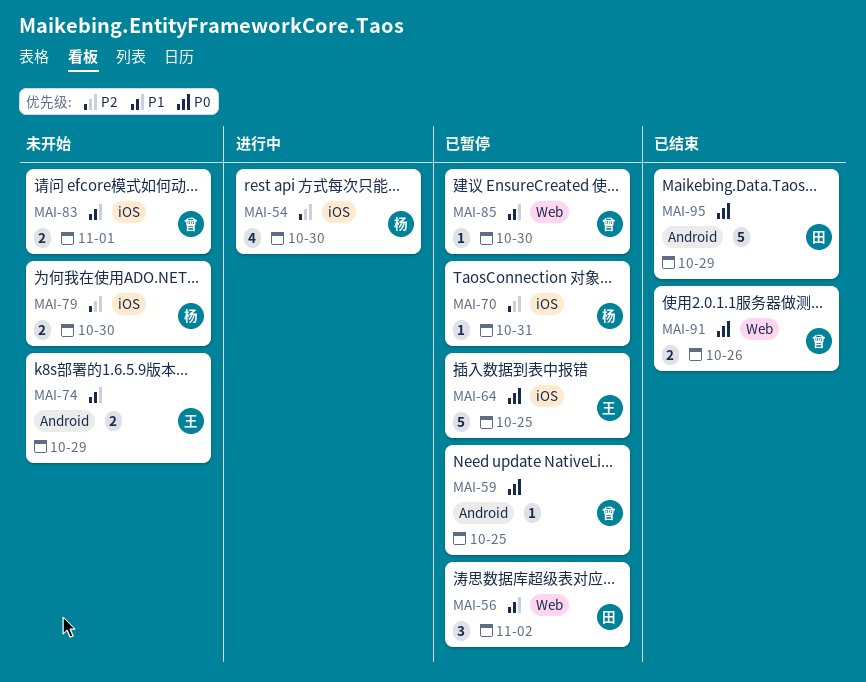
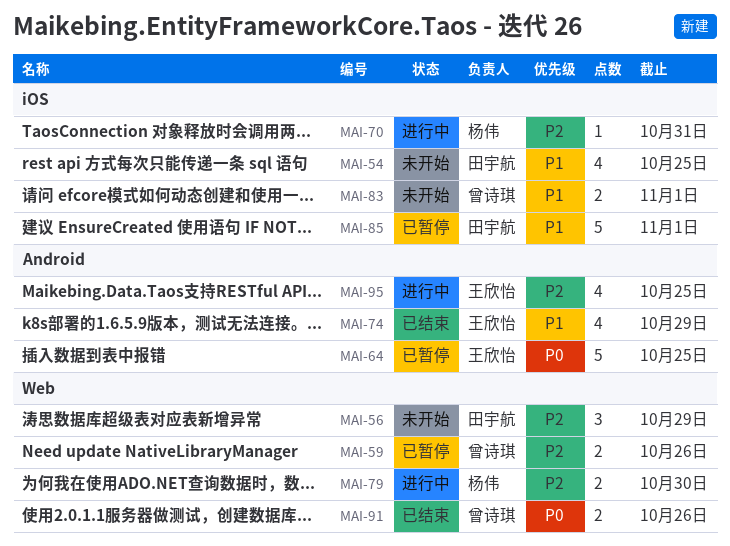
MAI-54, status: 进行中 -> 未开始
MAI-54, owner: 杨伟 -> 田宇航
MAI-54, priority: P2 -> P1
MAI-54, due: Oct 30 -> Oct 25
MAI-56, status: 已暂停 -> 未开始
MAI-56, priority: P1 -> P2
MAI-56, due: Nov 2 -> Oct 29
MAI-59, priority: P0 -> P2
MAI-59, label: Android -> Web
MAI-59, estimate: 1 -> 2
MAI-59, due: Oct 25 -> Oct 26
MAI-64, label: iOS -> Android
MAI-70, status: 已暂停 -> 进行中
MAI-74, status: 未开始 -> 已结束
MAI-74, estimate: 2 -> 4
MAI-79, status: 未开始 -> 进行中
MAI-79, label: iOS -> Web
MAI-85, owner: 曾诗琪 -> 田宇航
MAI-85, label: Web -> iOS
MAI-85, estimate: 1 -> 5
MAI-85, due: Oct 30 -> Nov 1
MAI-95, status: 已结束 -> 进行中
MAI-95, owner: 田宇航 -> 王欣怡
MAI-95, priority: P0 -> P2
MAI-95, estimate: 5 -> 4
MAI-95, due: Oct 29 -> Oct 25

